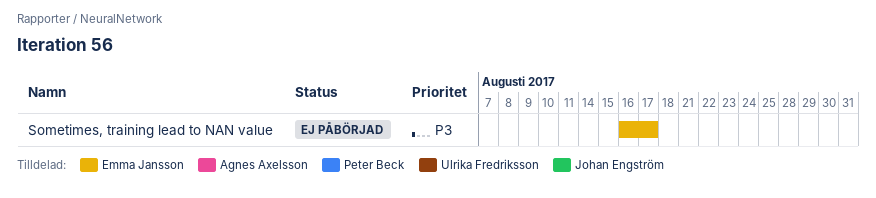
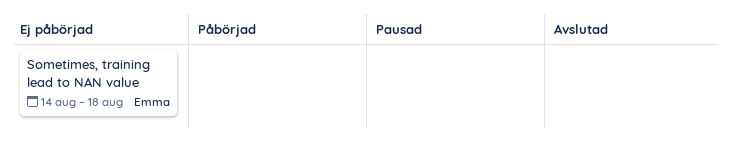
Sometimes, training lead to NAN value, start: Aug 16 -> Aug 14
Sometimes, training lead to NAN value, due: Aug 17 -> Aug 18

